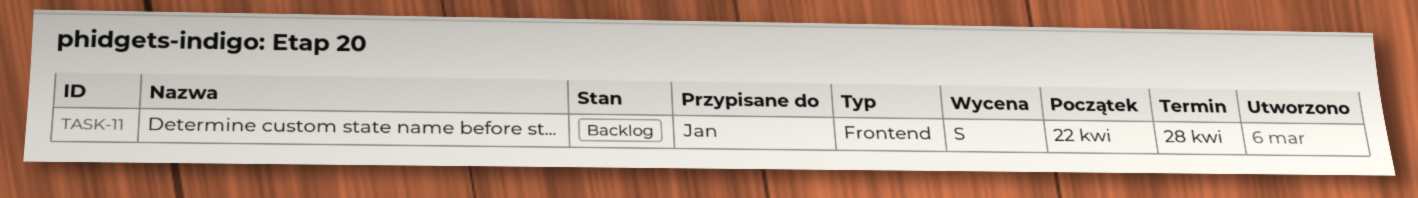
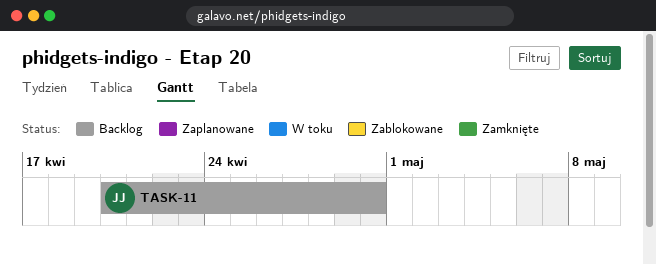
TASK-11, start: Apr 22 -> Apr 20
TASK-11, due: Apr 28 -> Apr 30

